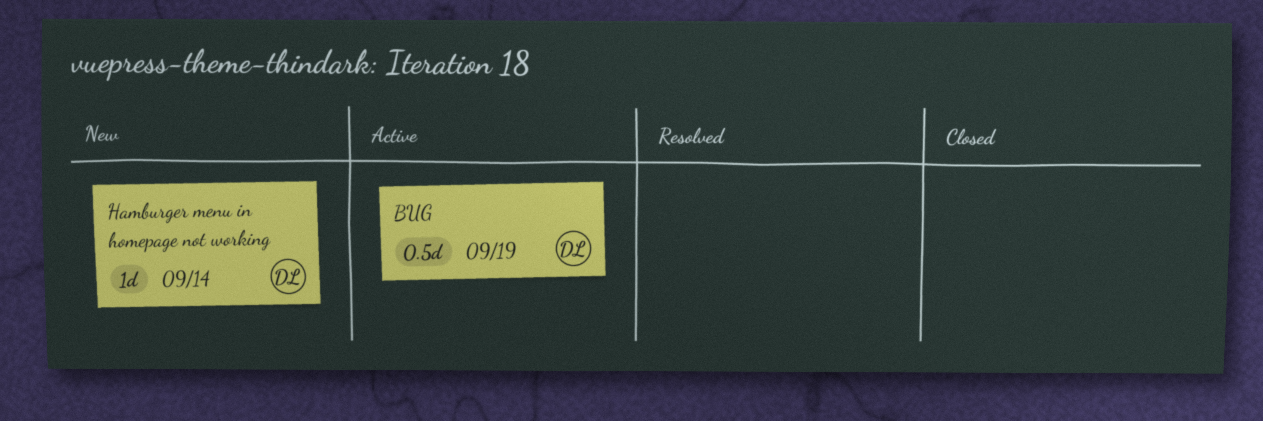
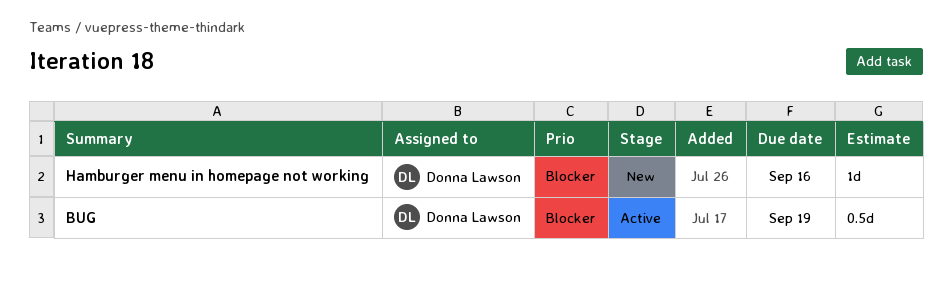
Hamburger menu in homepage not working, due: Sep 14 -> Sep 16

